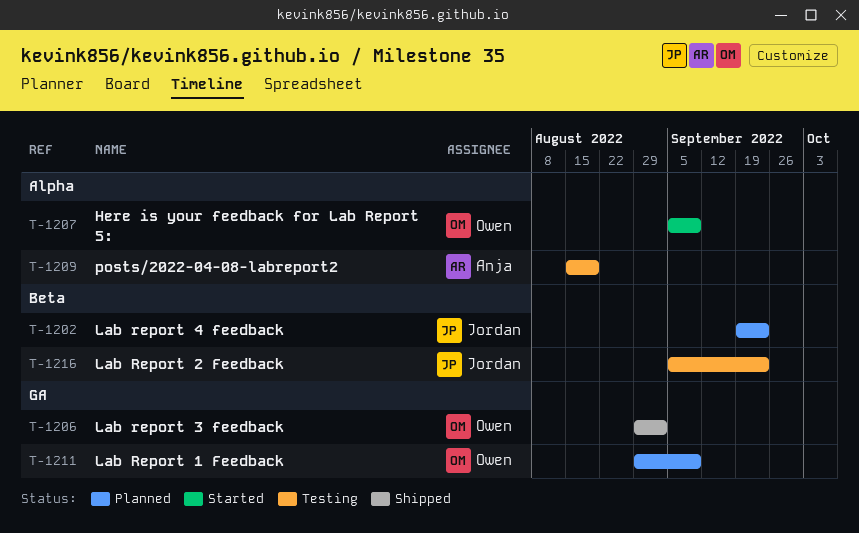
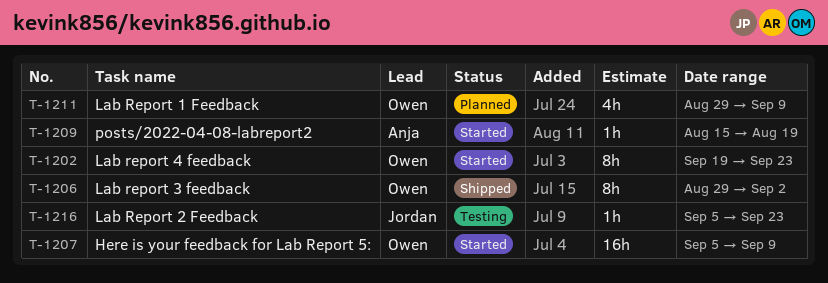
T-1202, status: Planned -> Started
T-1202, owner: Jordan -> Owen
T-1209, status: Testing -> Started

